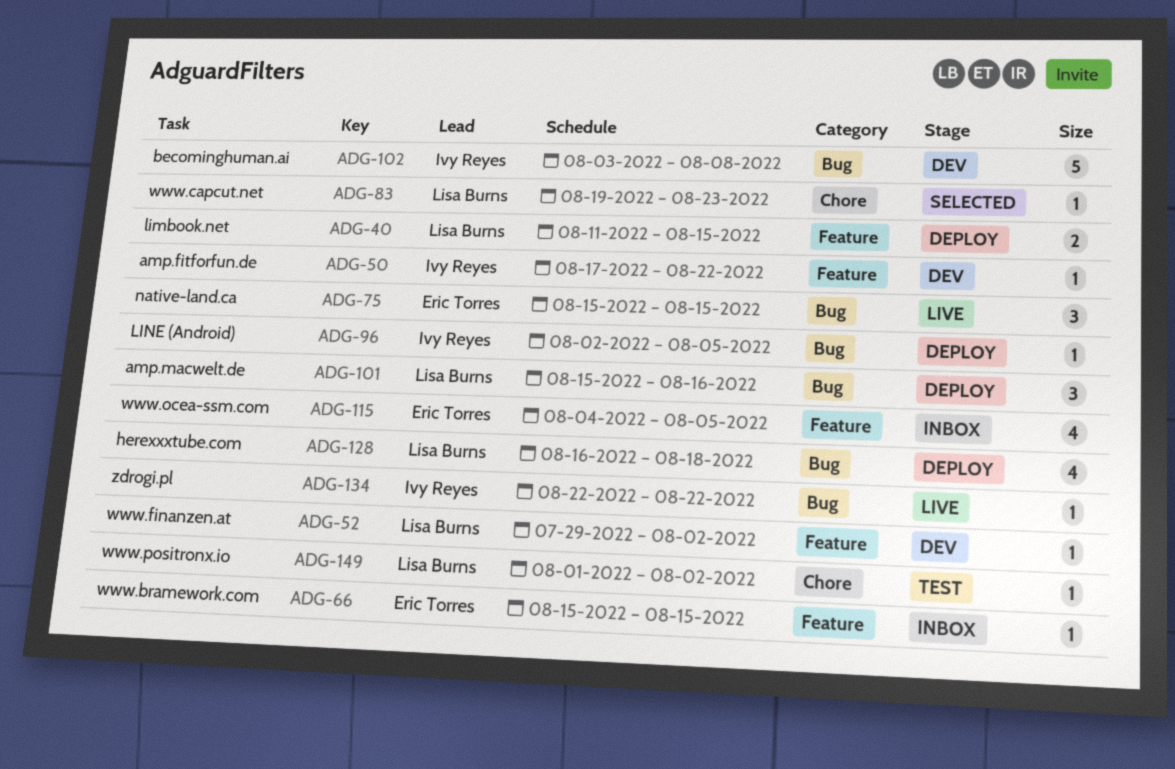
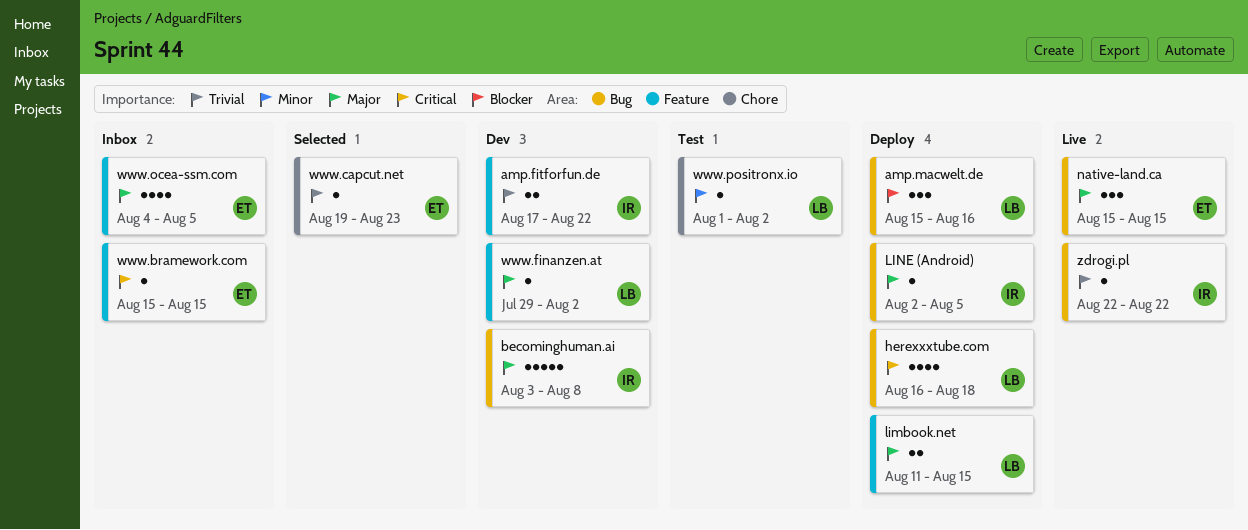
amp.fitforfun.de, estimate: 1 -> 2
www.capcut.net, owner: Lisa Burns -> Eric Torres

